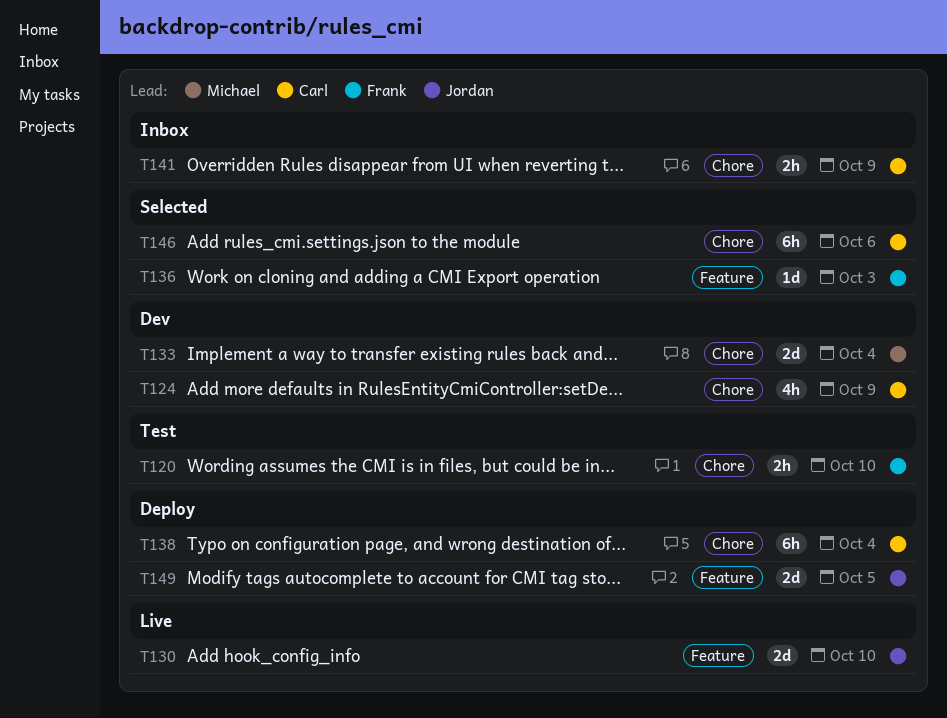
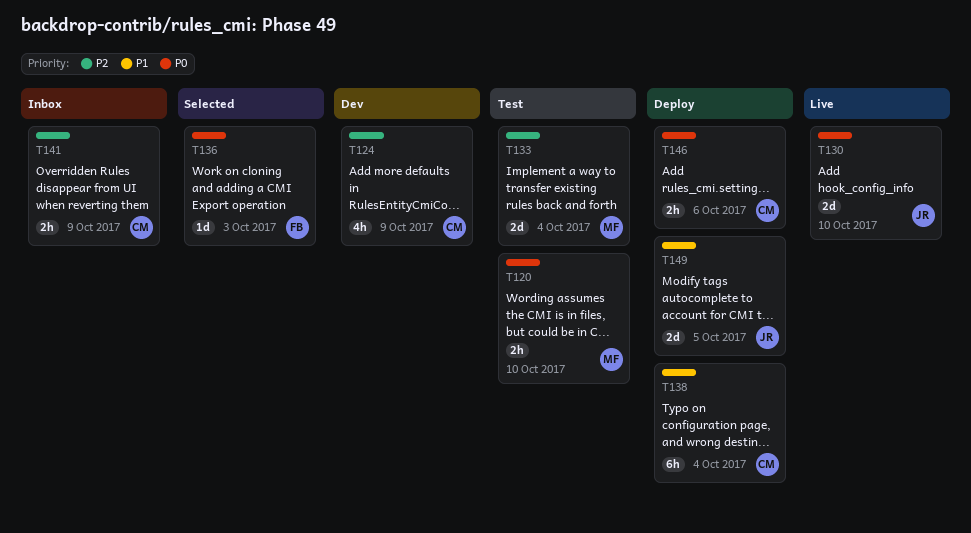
T120, owner: Frank -> Michael
T133, status: Dev -> Test
T146, status: Selected -> Deploy
T146, estimate: 6h -> 2h

